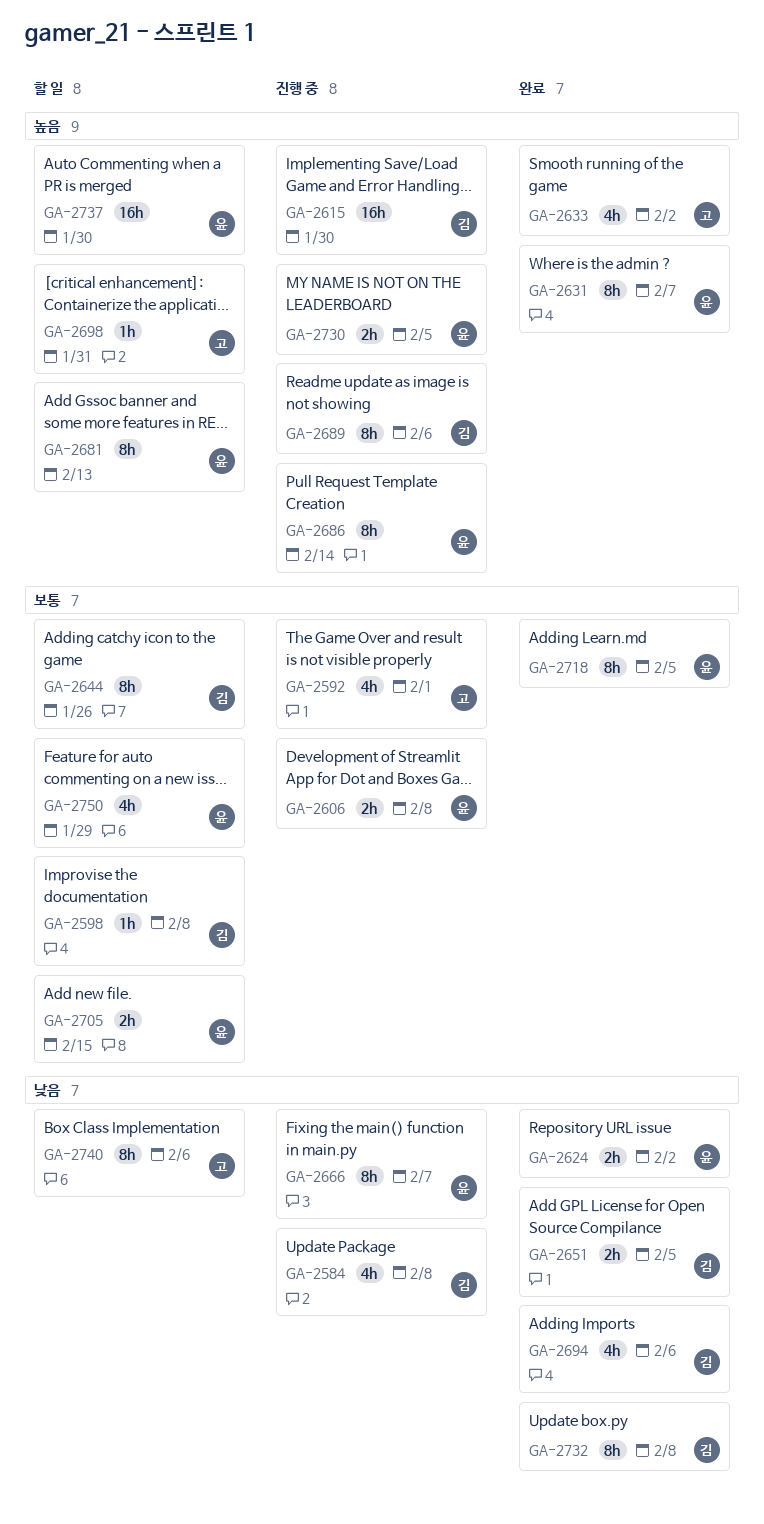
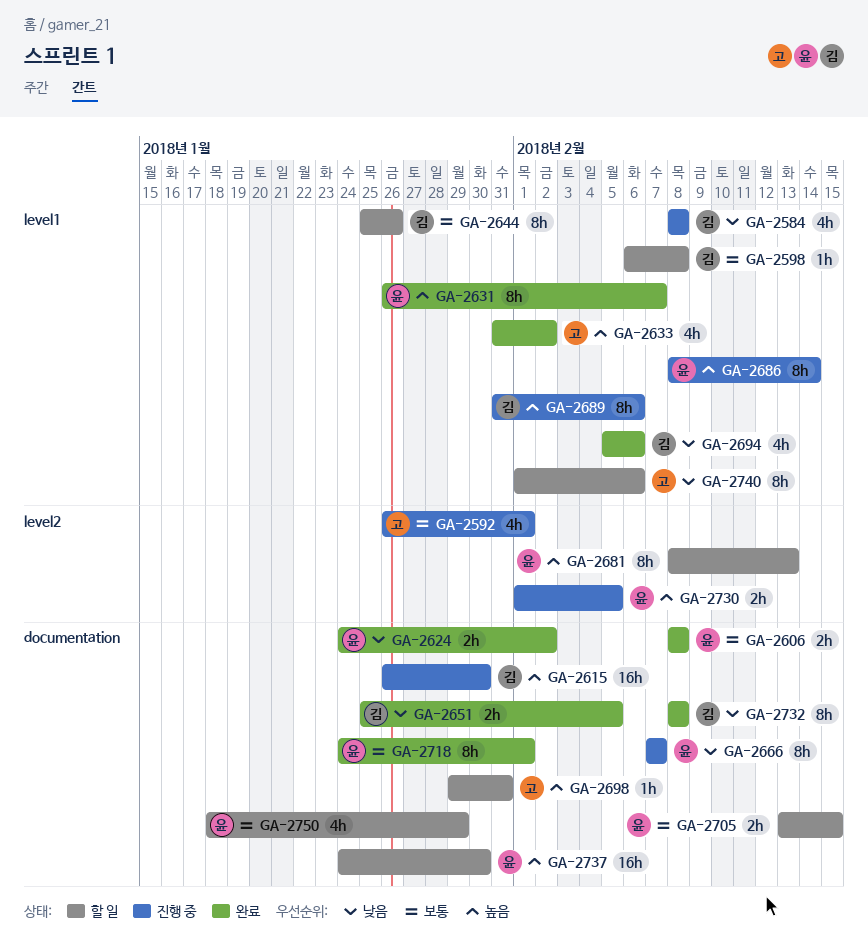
GA-2606, status: 진행 중 -> 완료
GA-2718, due: Feb 5 -> Feb 1

